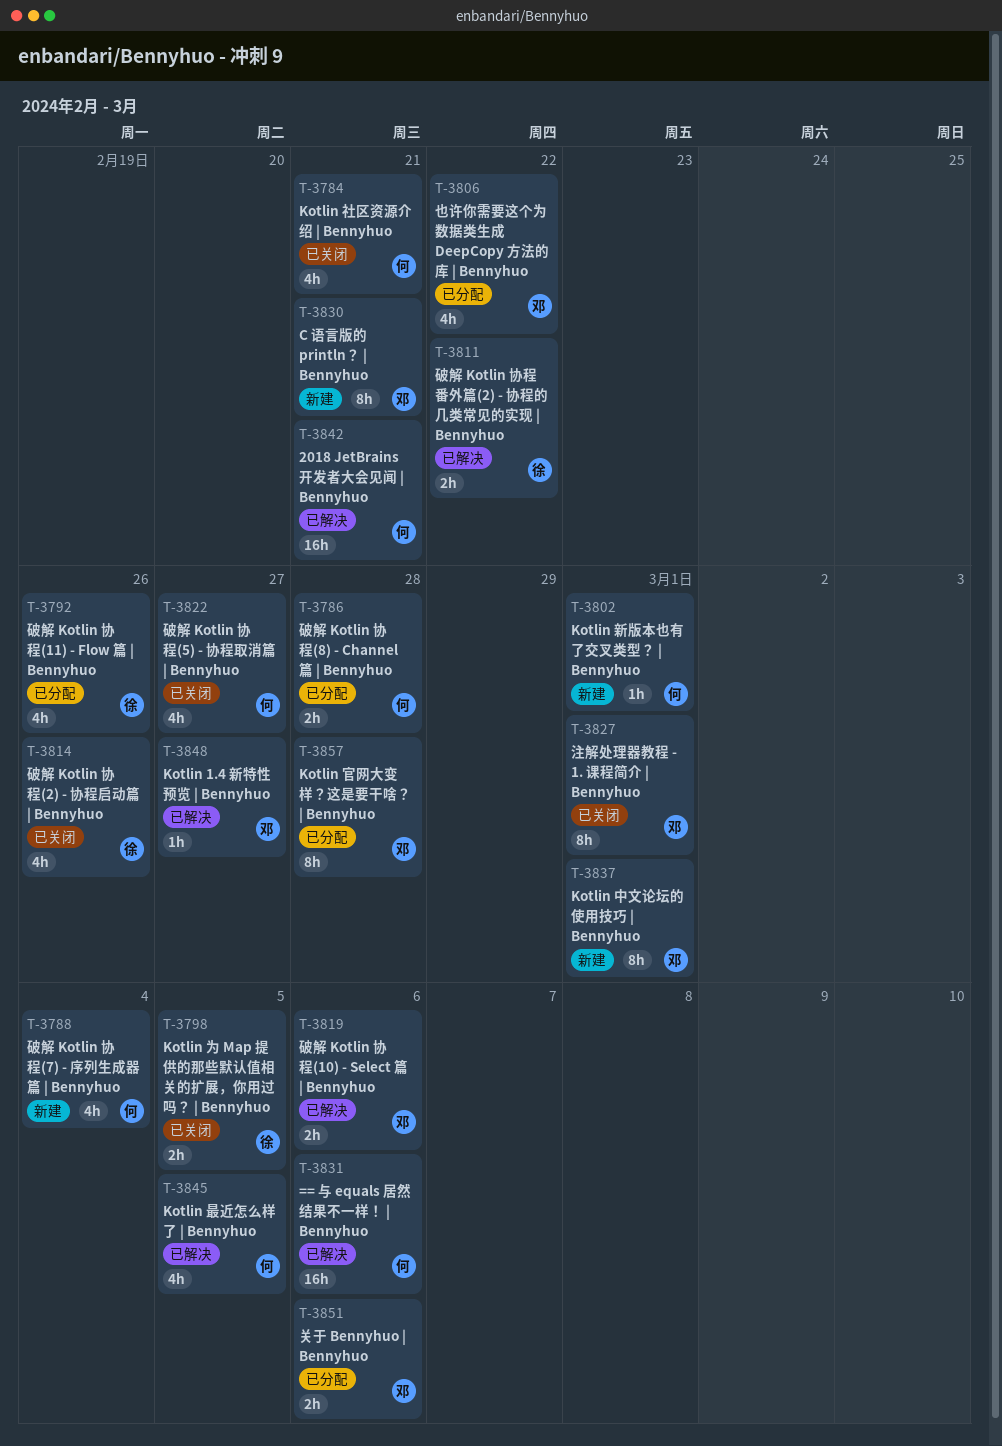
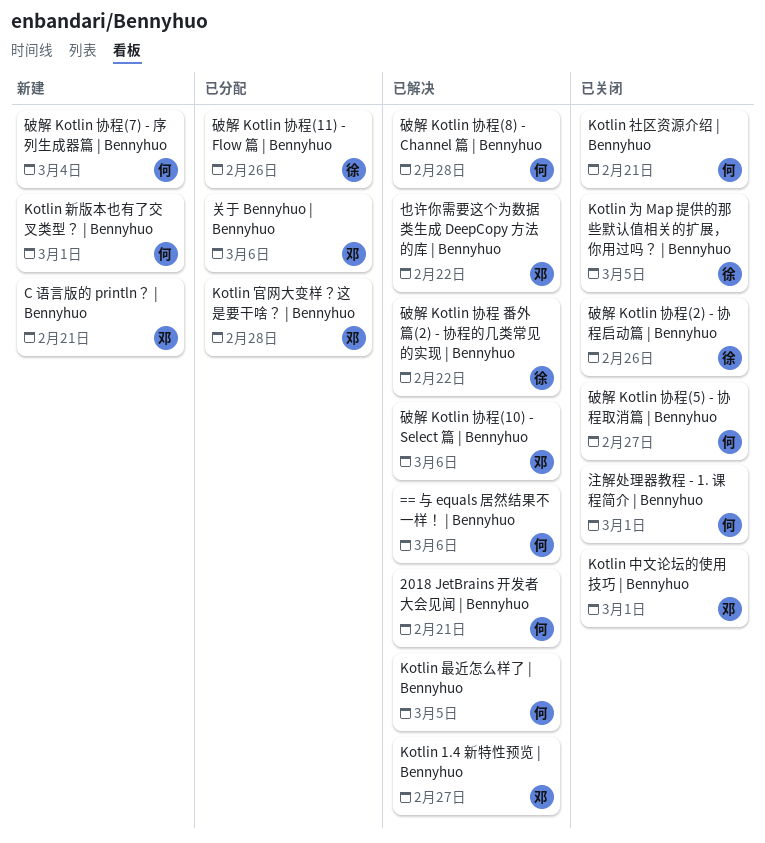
Kotlin 中文论坛的使用技巧 | Bennyhuo, status: 新建 -> 已关闭
也许你需要这个为数据类生成 DeepCopy 方法的库 | Bennyhuo, status: 已分配 -> 已解决
注解处理器教程 - 1. 课程简介 | Bennyhuo, owner: 邓 -> 何
破解 Kotlin 协程(8) - Channel 篇 | Bennyhuo, status: 已分配 -> 已解决

